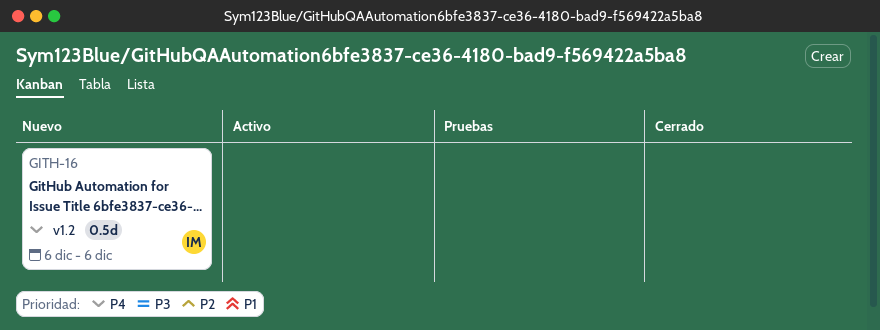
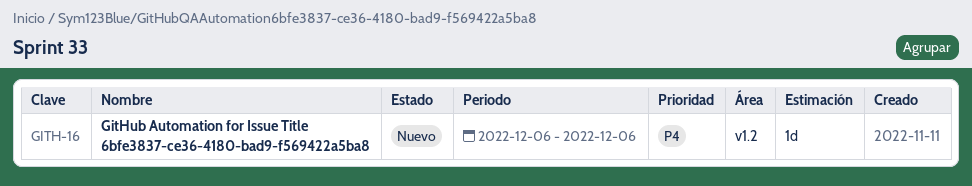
GITH-16, estimate: 0.5d -> 1d

